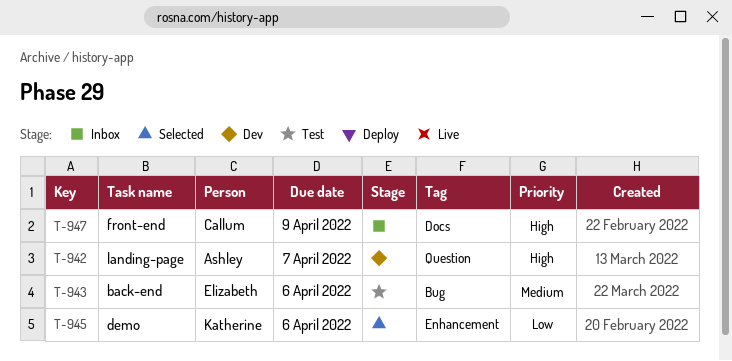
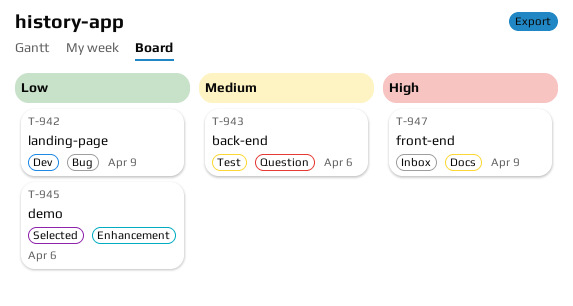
T-942, priority: High -> Low
T-942, label: Question -> Bug
T-942, due: Apr 7 -> Apr 9
T-943, label: Bug -> Question

